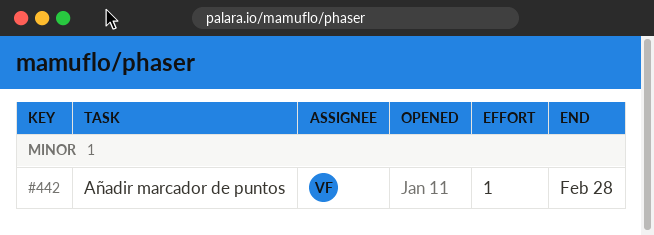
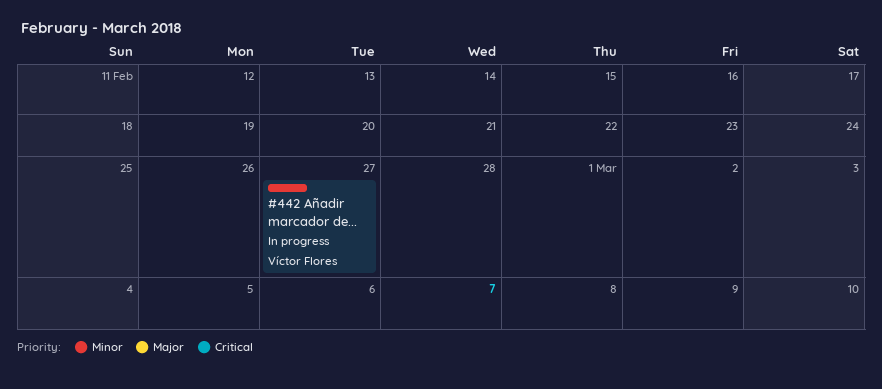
#442, due: Feb 28 -> Feb 27

